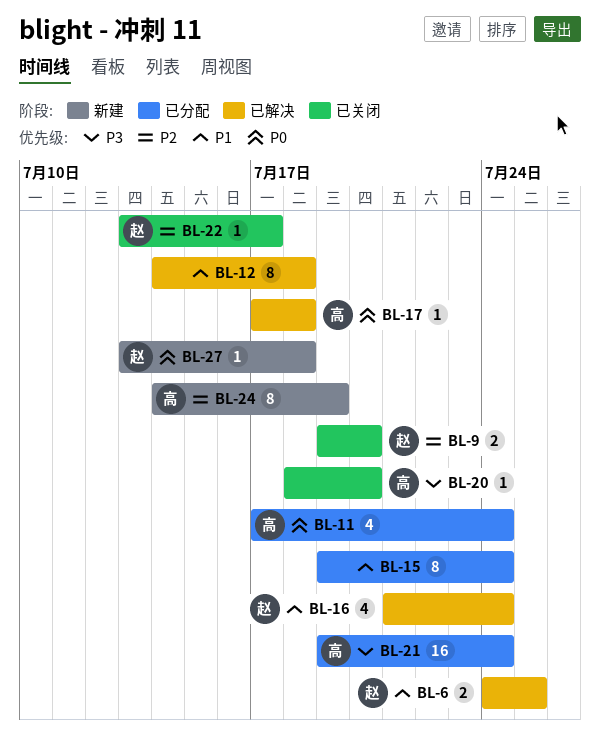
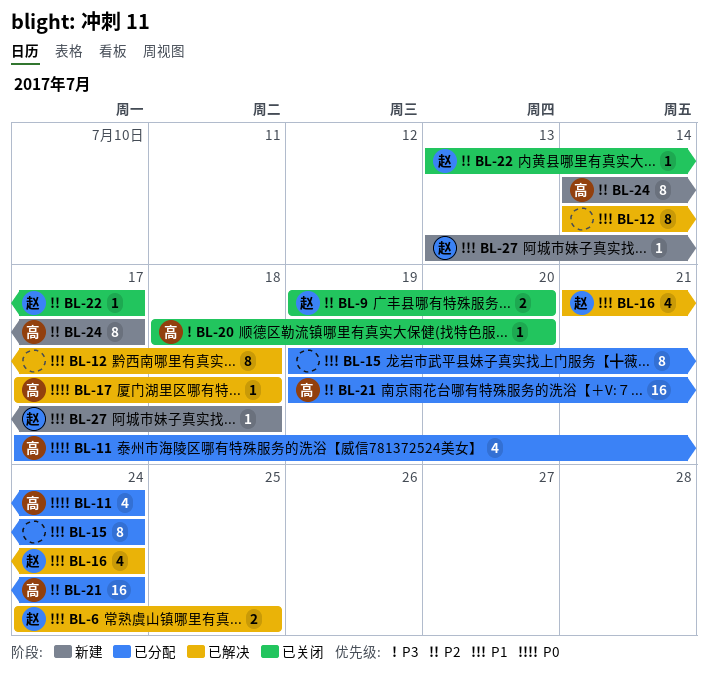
BL-21, priority: P3 -> P2
BL-24, due: Jul 19 -> Jul 17
BL-27, priority: P0 -> P1

